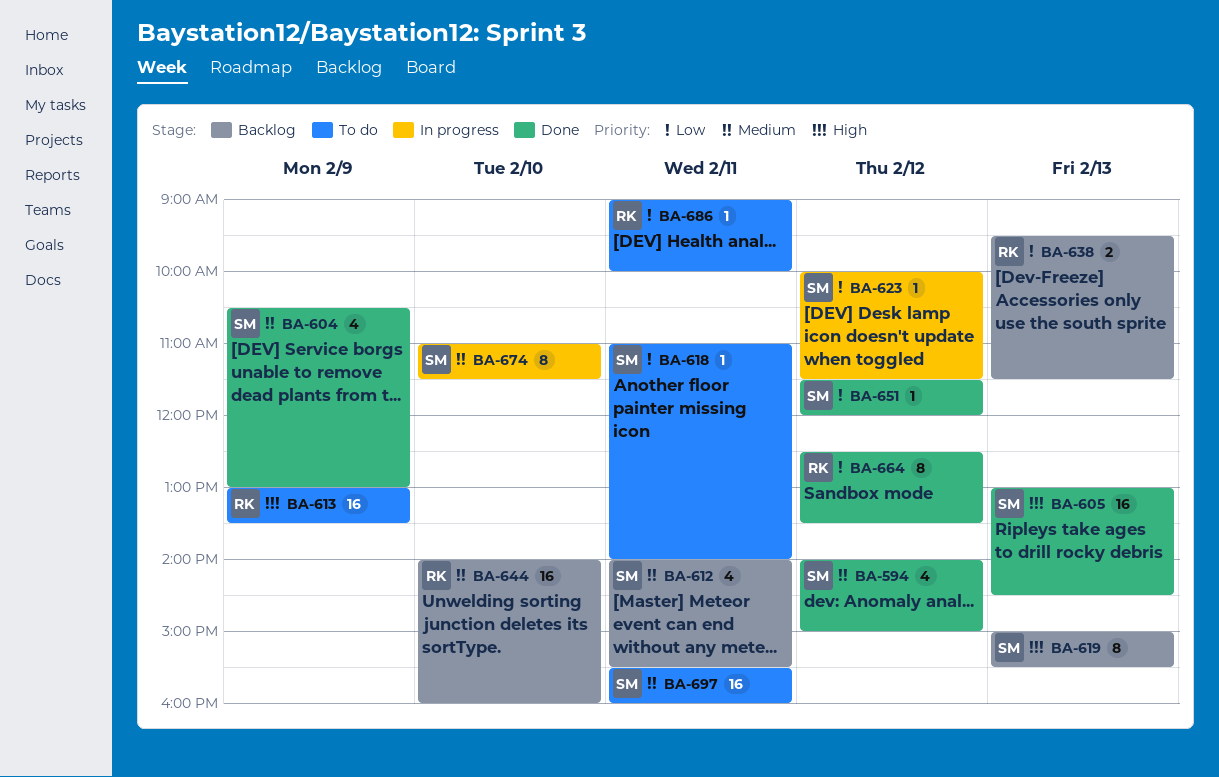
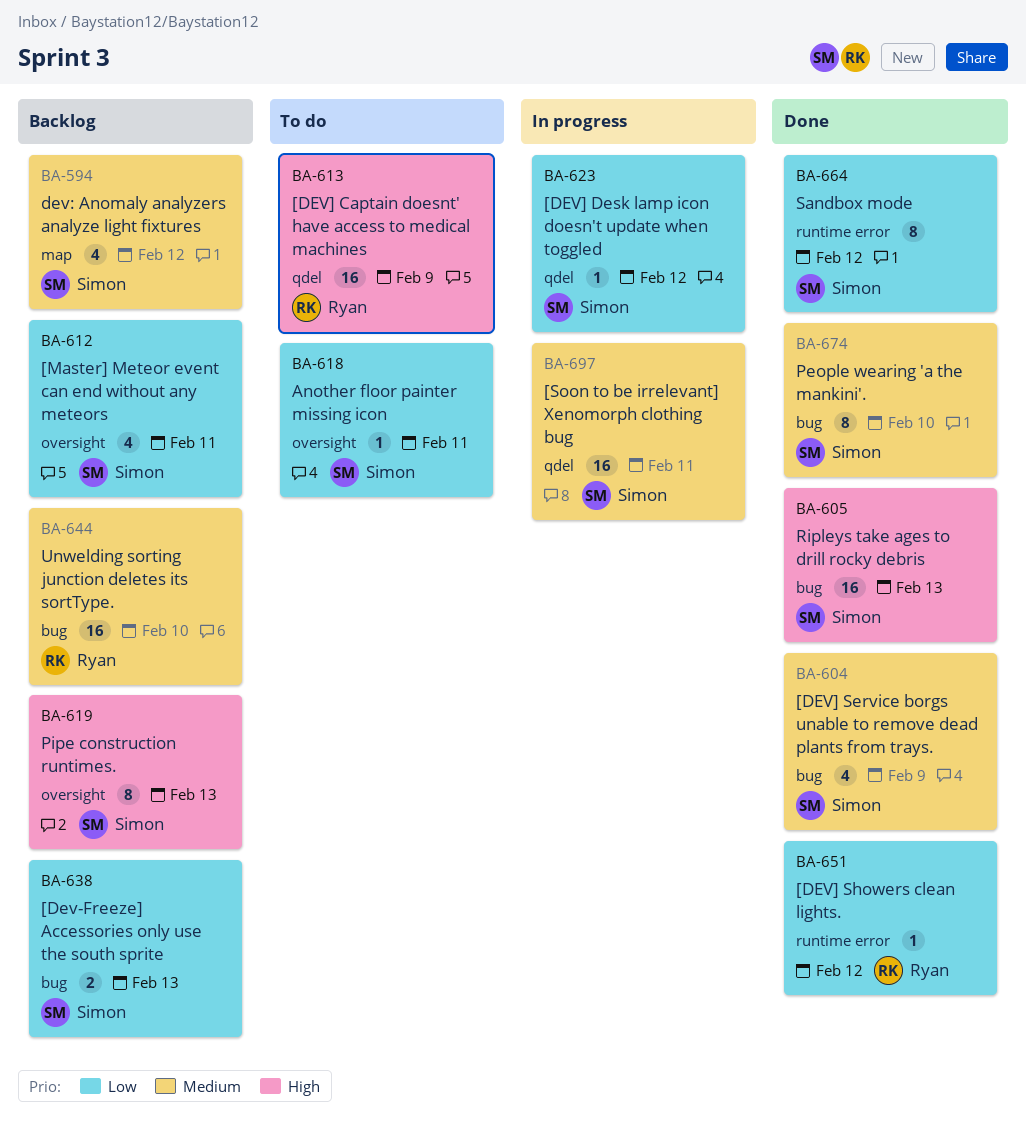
BA-594, status: Done -> Backlog
BA-612, priority: Medium -> Low
BA-638, owner: Ryan -> Simon
BA-651, owner: Simon -> Ryan
BA-664, owner: Ryan -> Simon
BA-674, status: In progress -> Done
BA-686: present -> none
BA-697, status: To do -> In progress

